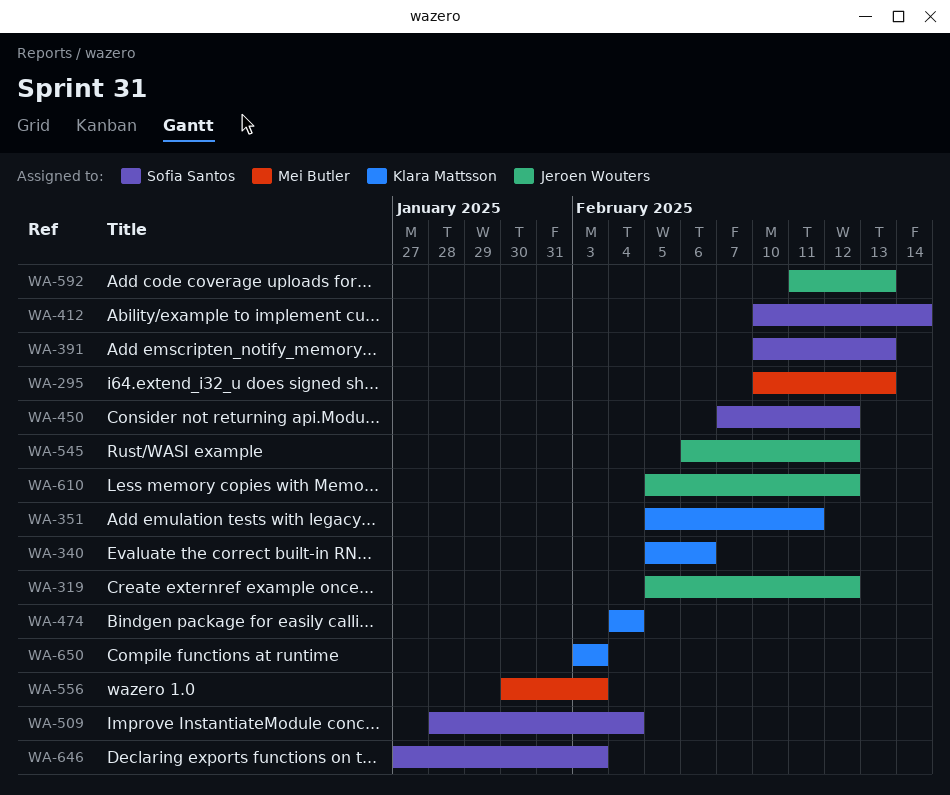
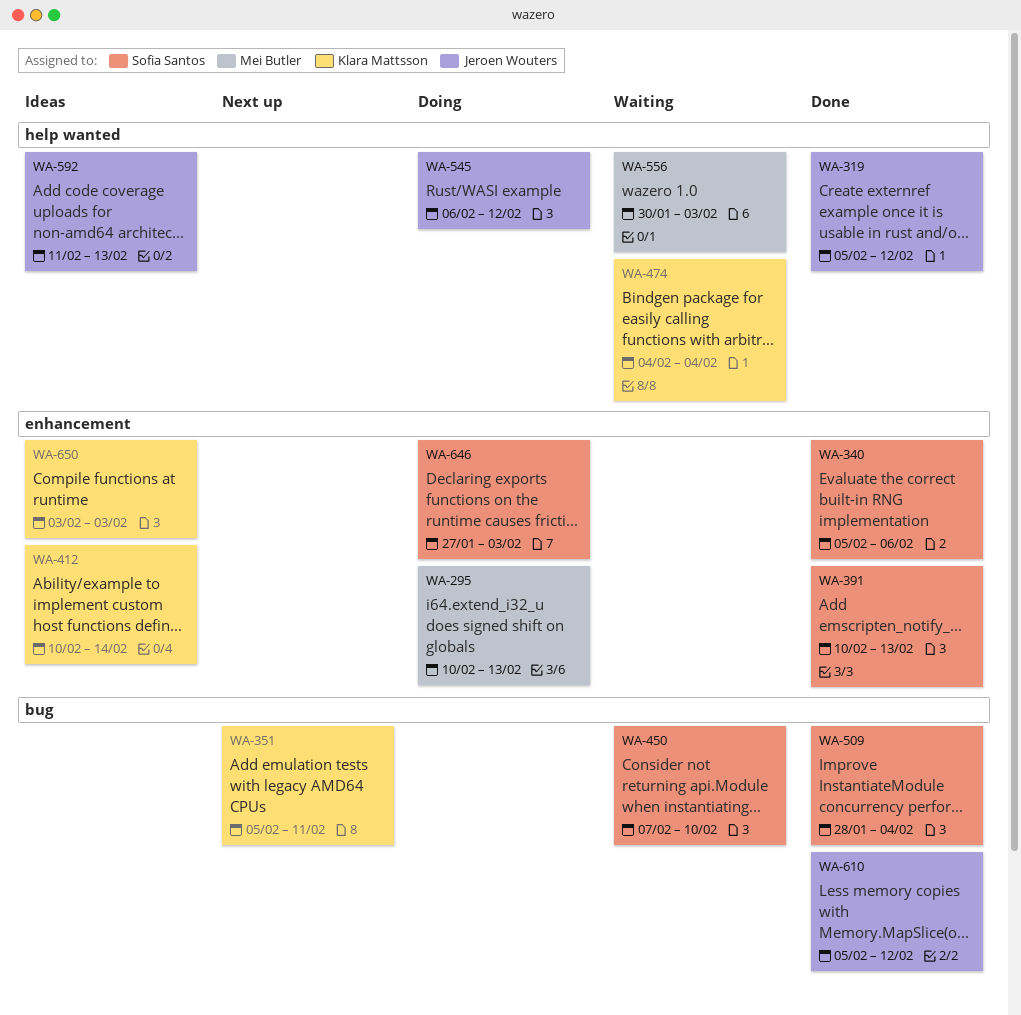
WA-340, owner: Klara Mattsson -> Sofia Santos
WA-412, owner: Sofia Santos -> Klara Mattsson
WA-450, due: Feb 12 -> Feb 10

